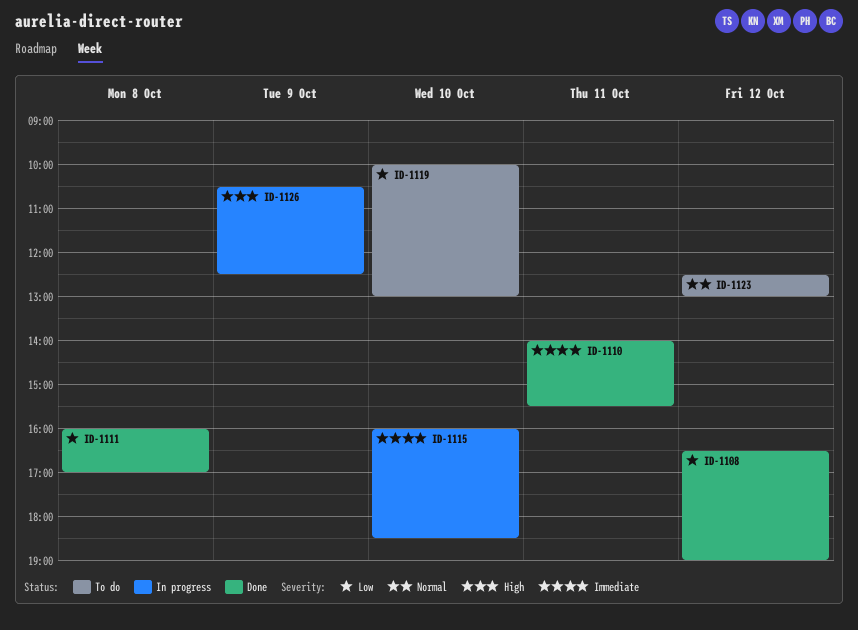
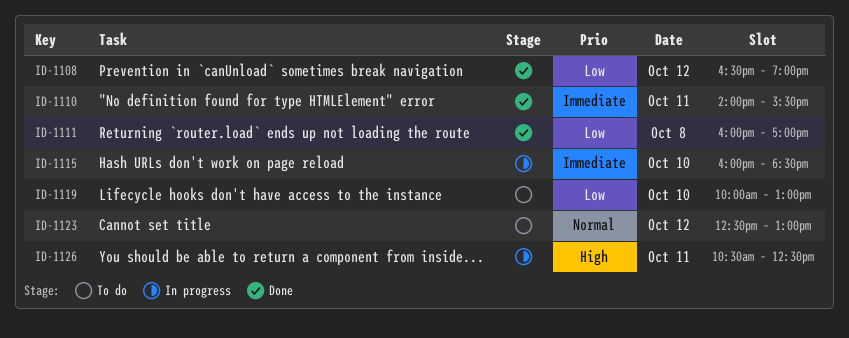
ID-1126, day: Oct 9 -> Oct 11

